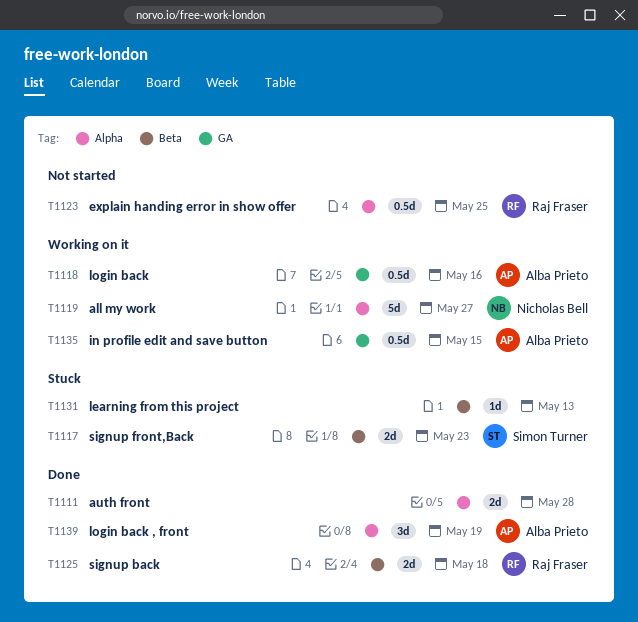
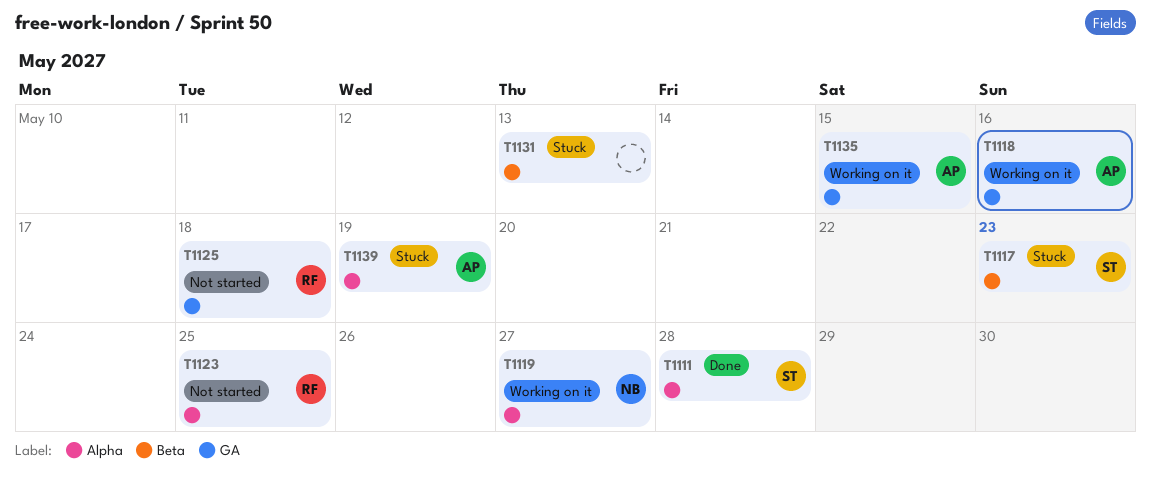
T1111, owner: none -> Simon Turner
T1125, status: Done -> Not started
T1125, label: Beta -> GA
T1139, status: Done -> Stuck

